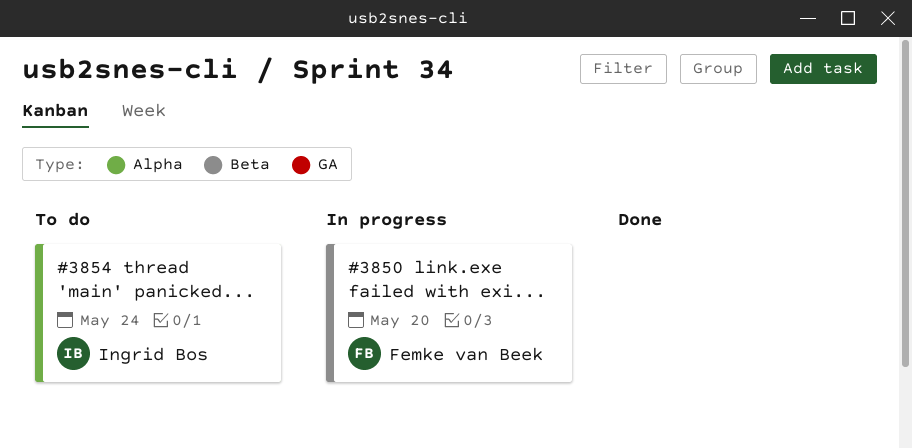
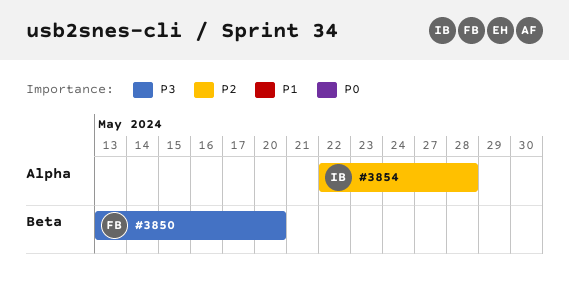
#3854, due: May 24 -> May 28

